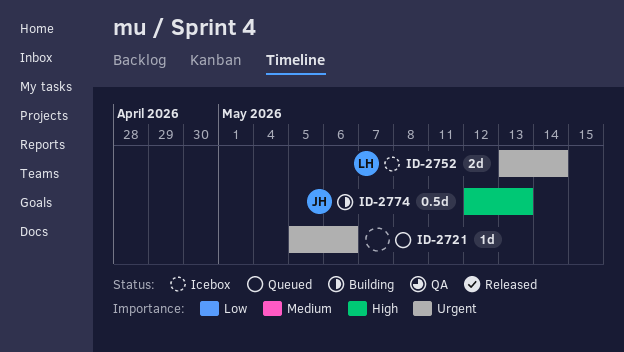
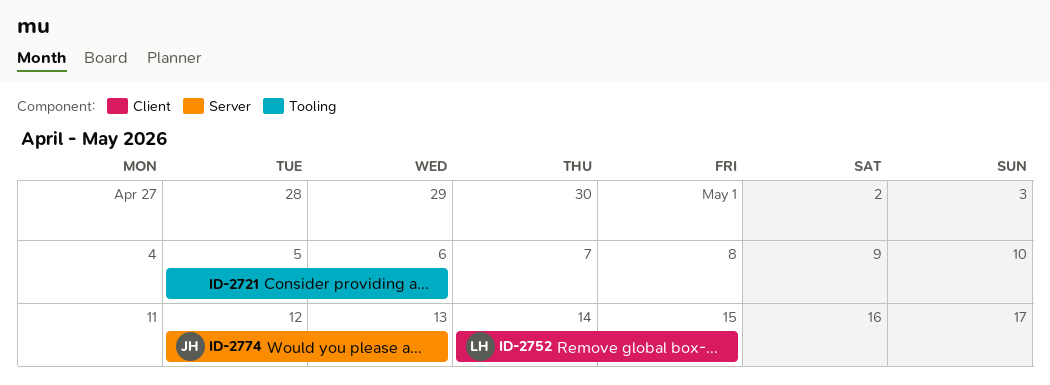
ID-2752, start: May 13 -> May 14
ID-2752, due: May 14 -> May 15

